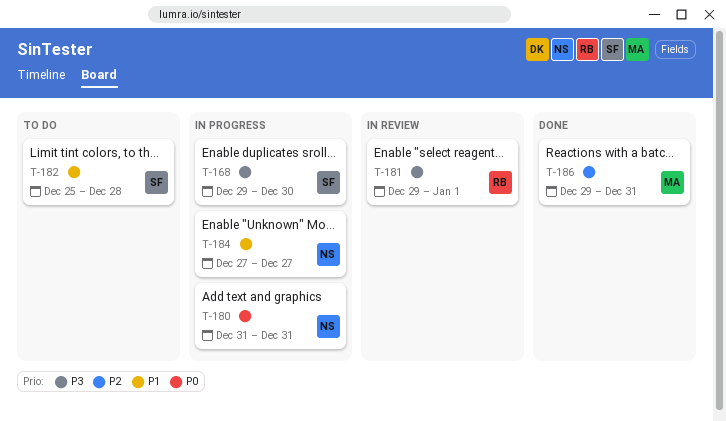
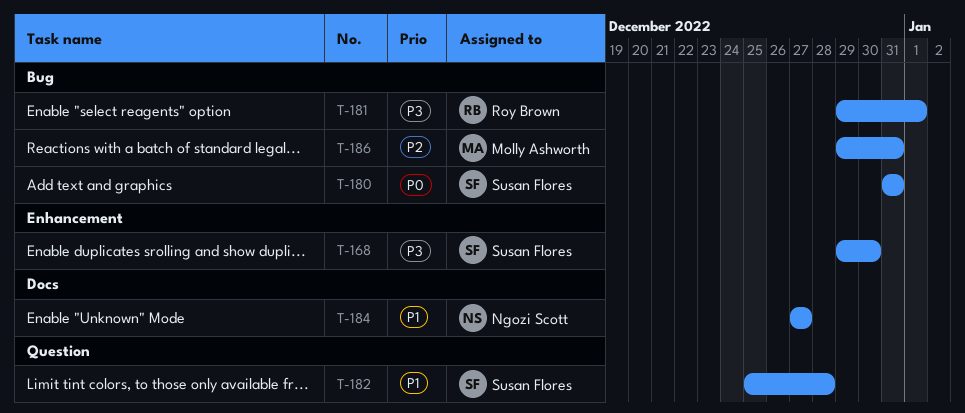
T-180, owner: Ngozi Scott -> Susan Flores

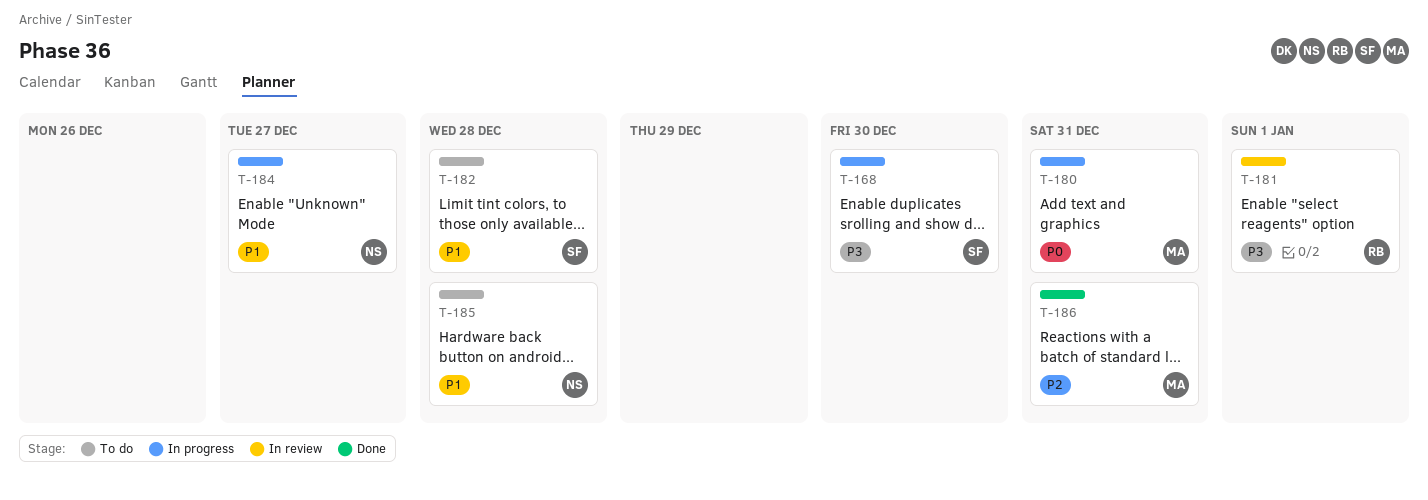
T-180, owner: Susan Flores -> Molly Ashworth
T-185: none -> present

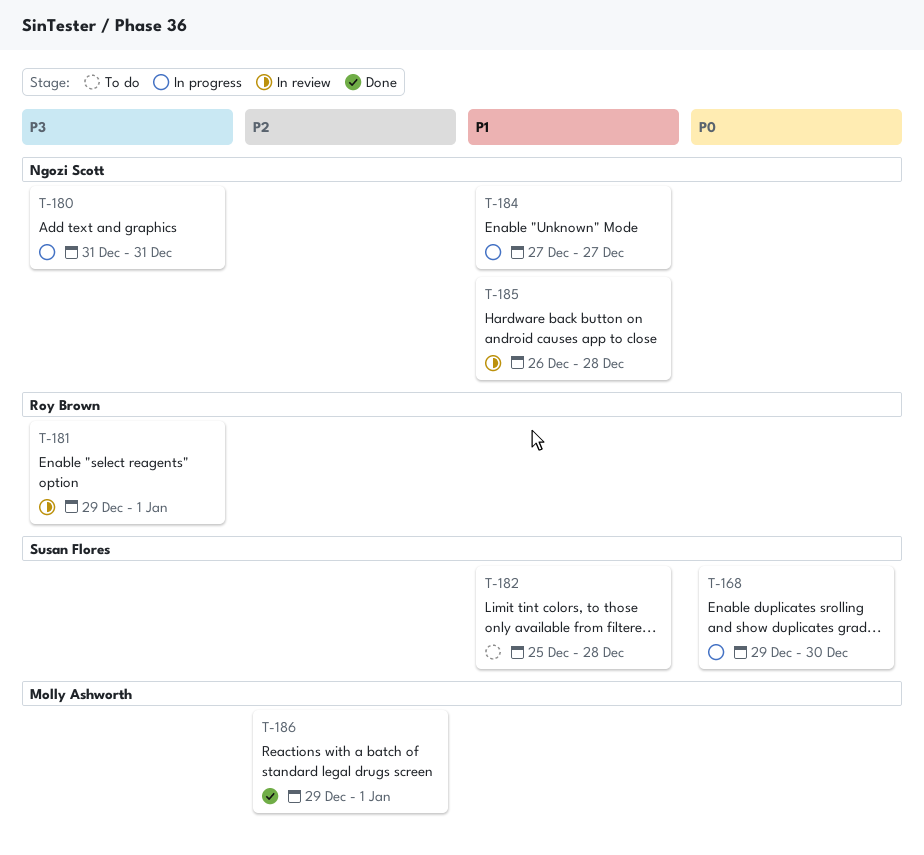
T-168, priority: P3 -> P0
T-180, owner: Molly Ashworth -> Ngozi Scott
T-180, priority: P0 -> P3
T-185, status: To do -> In review
T-186, due: Dec 31 -> Jan 1

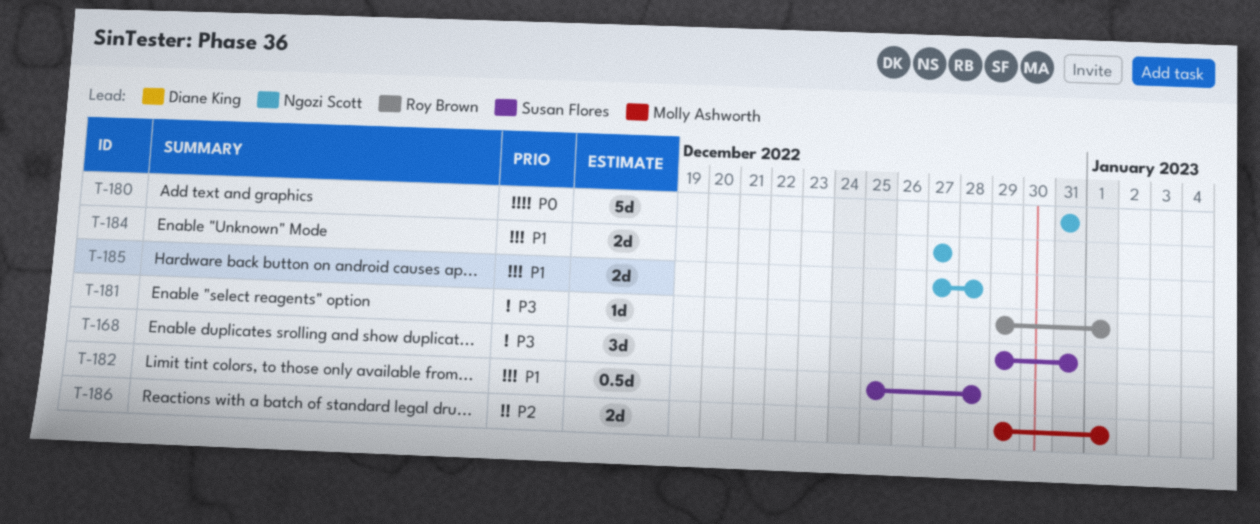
T-168, priority: P0 -> P3
T-168, due: Dec 30 -> Dec 31
T-180, priority: P3 -> P0
T-185, start: Dec 26 -> Dec 27

